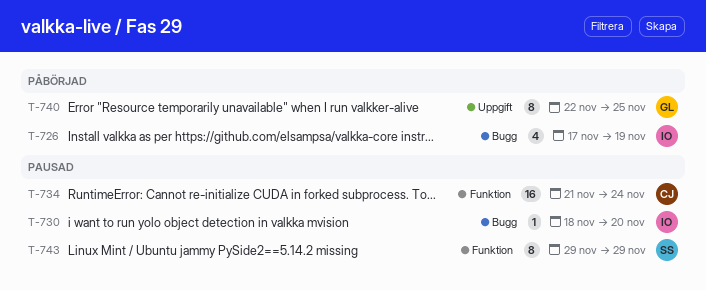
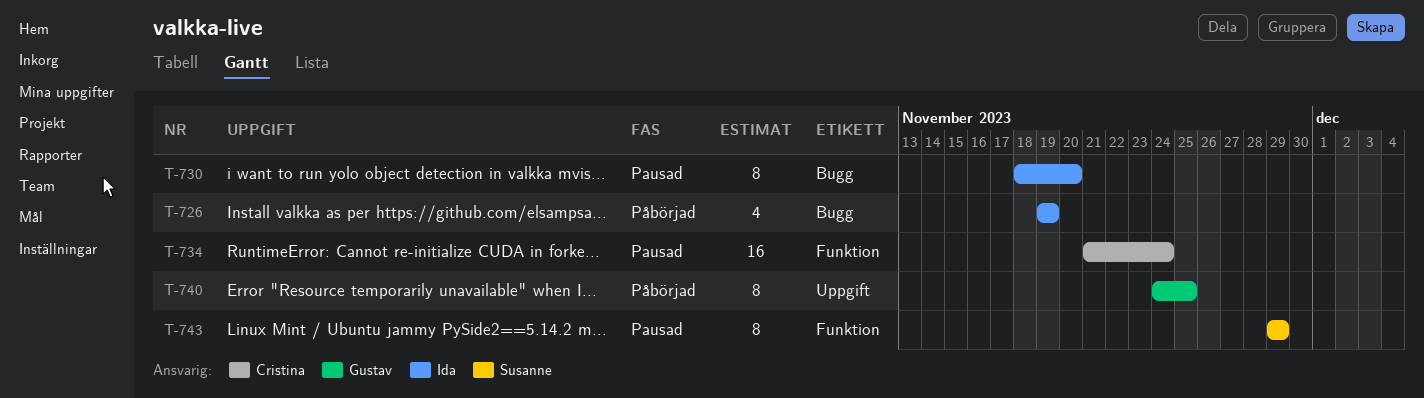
T-726, start: Nov 17 -> Nov 19
T-730, estimate: 1 -> 8
T-740, start: Nov 22 -> Nov 24

